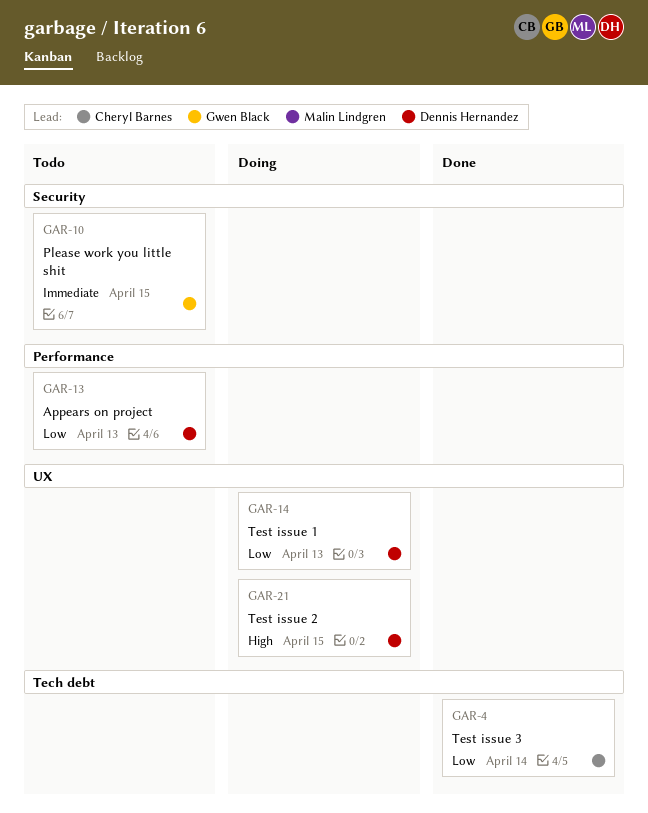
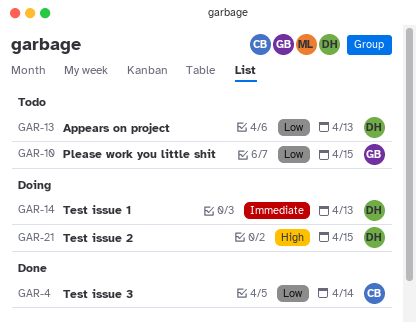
GAR-10, priority: Immediate -> Low
GAR-14, priority: Low -> Immediate

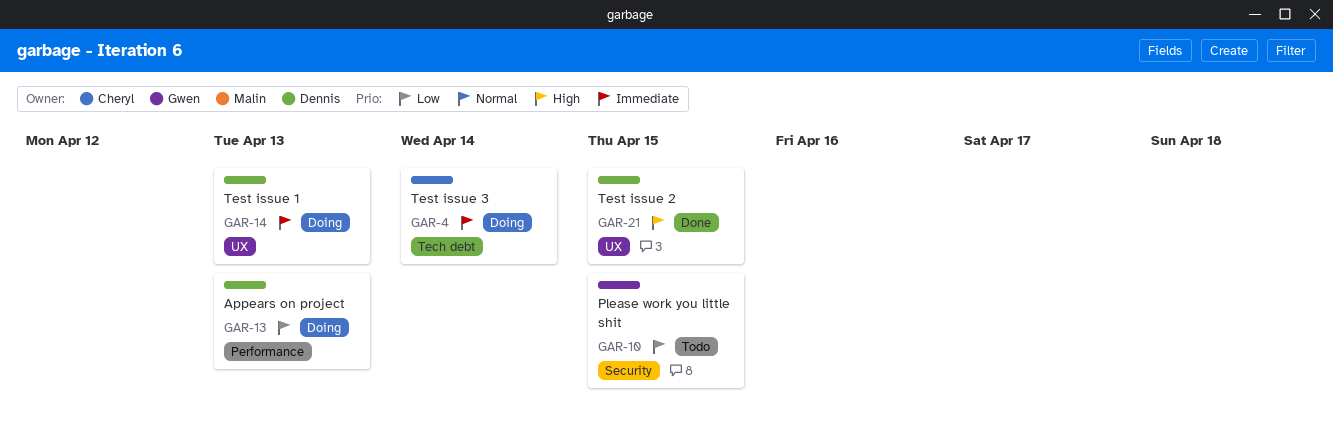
GAR-4, status: Done -> Doing
GAR-4, priority: Low -> Immediate
GAR-13, status: Todo -> Doing
GAR-21, status: Doing -> Done

